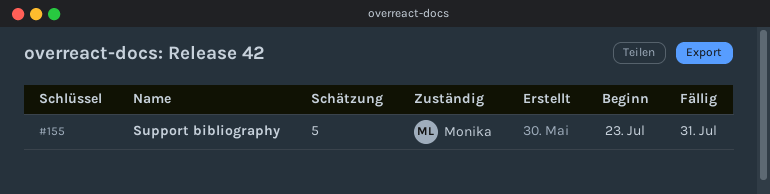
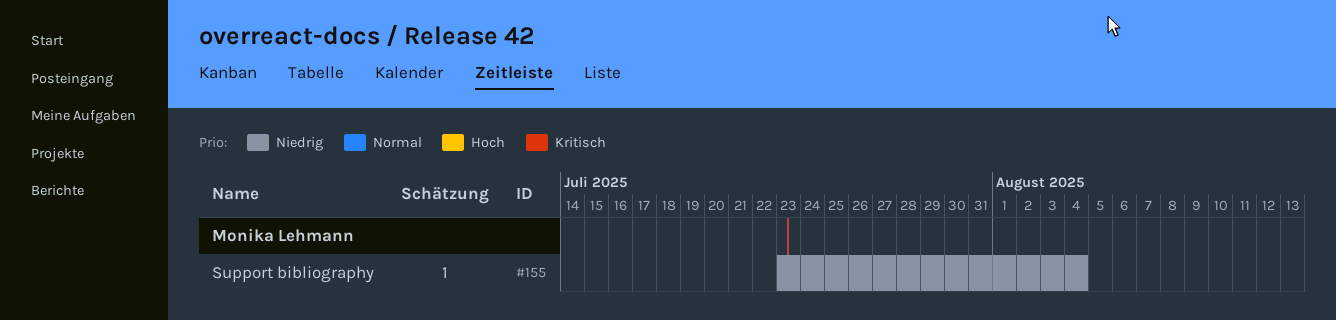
#155, estimate: 5 -> 1
#155, due: Jul 31 -> Aug 4

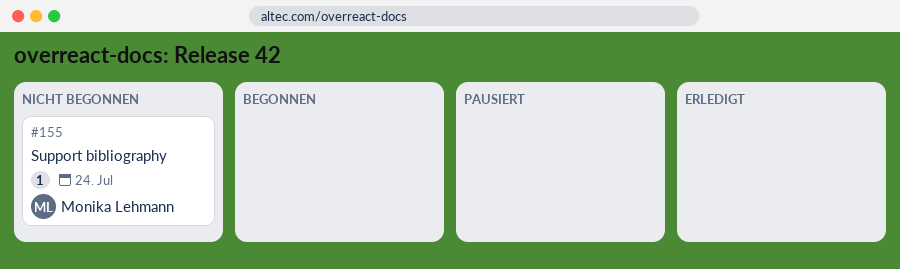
#155, due: Aug 4 -> Jul 24

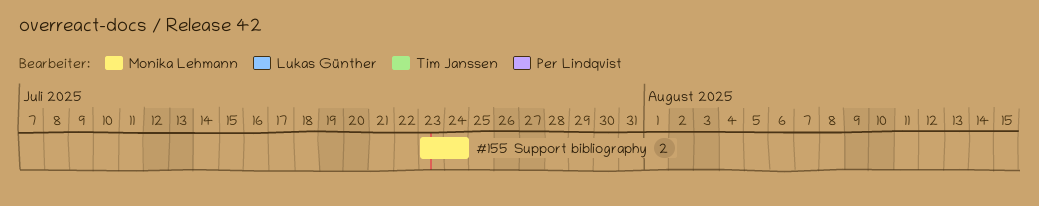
#155, estimate: 1 -> 2

